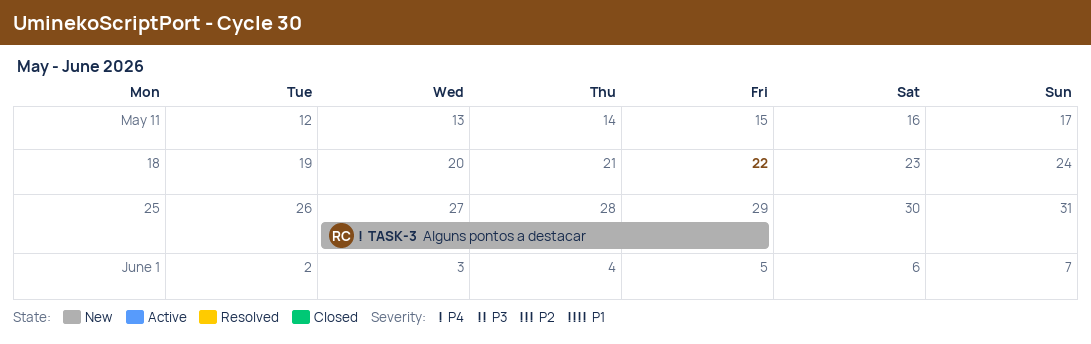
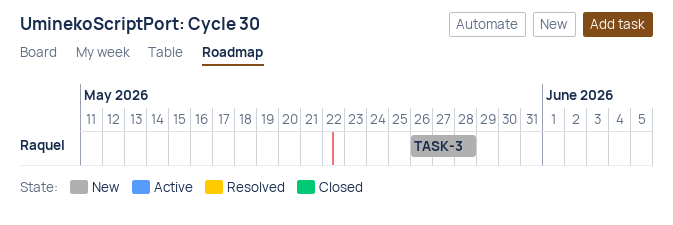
TASK-3, start: May 27 -> May 26
TASK-3, due: May 29 -> May 28

